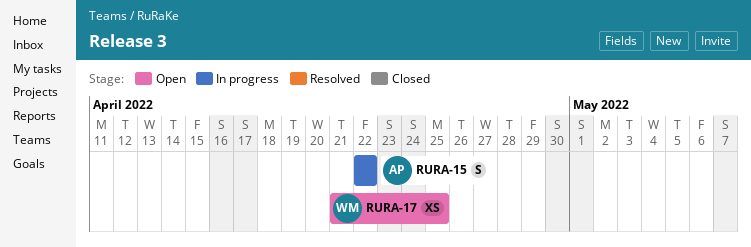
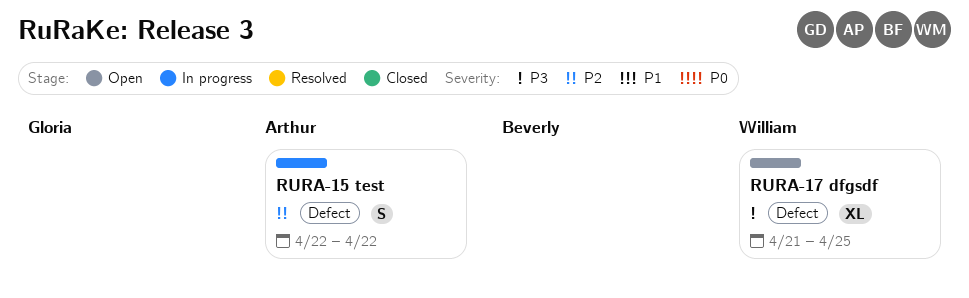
RURA-17, estimate: XS -> XL

